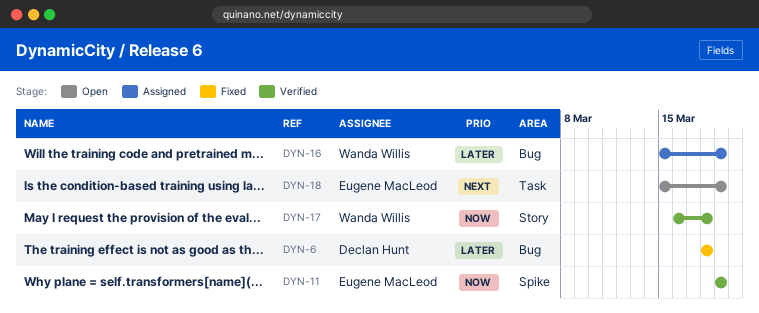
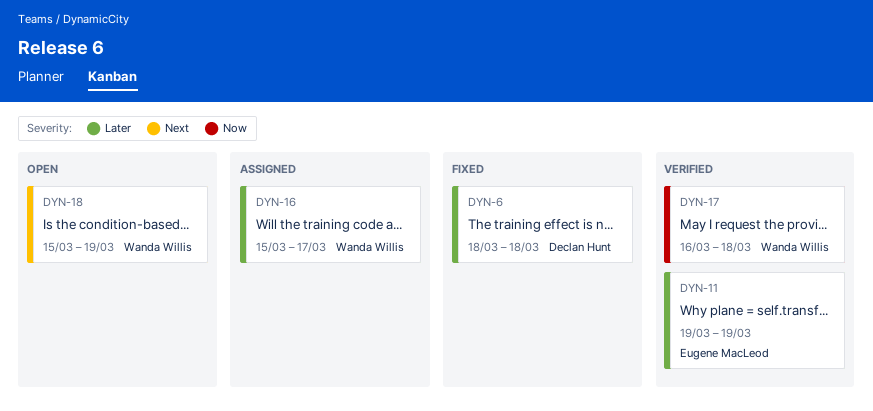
DYN-11, priority: Now -> Later
DYN-16, due: Mar 19 -> Mar 17
DYN-18, owner: Eugene MacLeod -> Wanda Willis

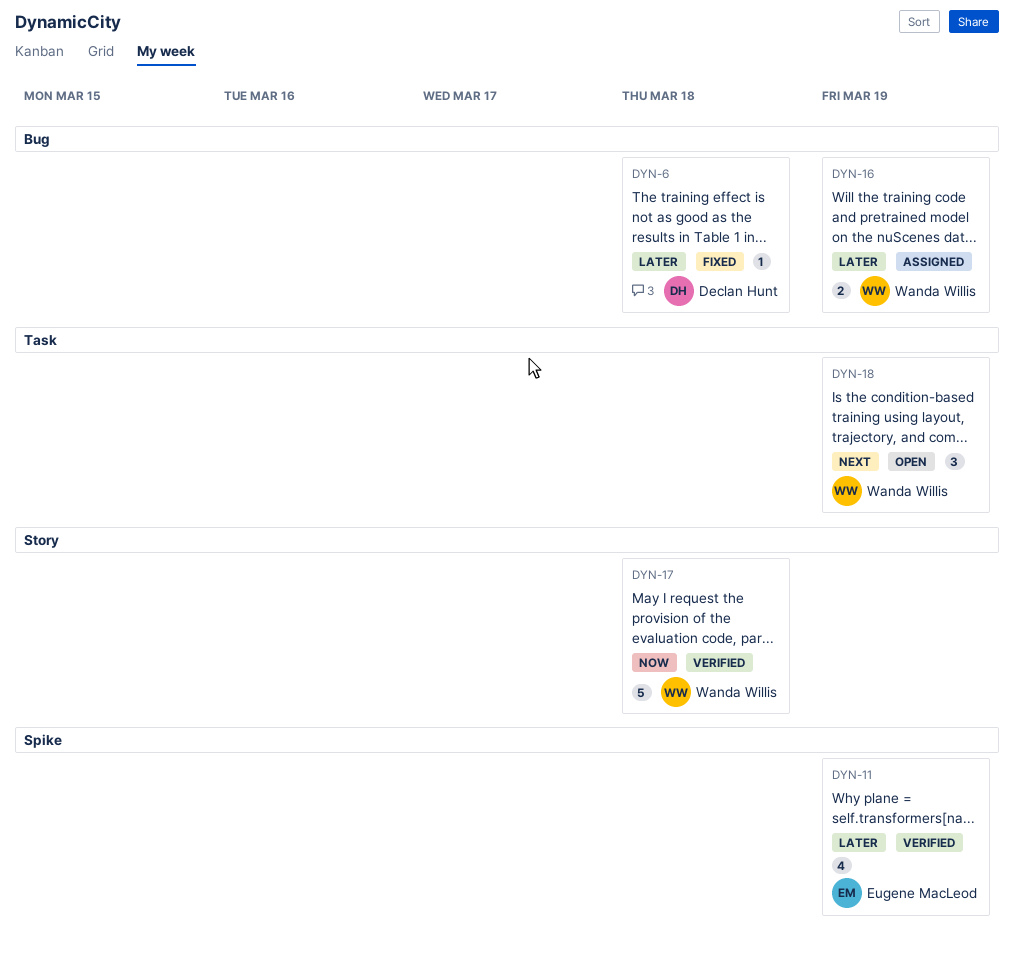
DYN-16, due: Mar 17 -> Mar 19

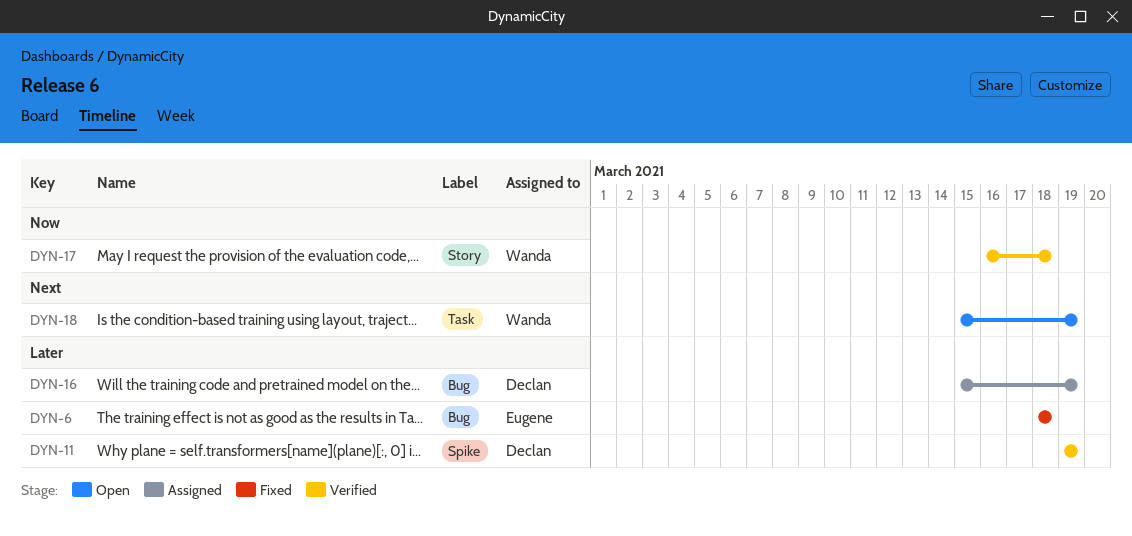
DYN-6, owner: Declan Hunt -> Eugene MacLeod
DYN-11, owner: Eugene MacLeod -> Declan Hunt
DYN-16, owner: Wanda Willis -> Declan Hunt

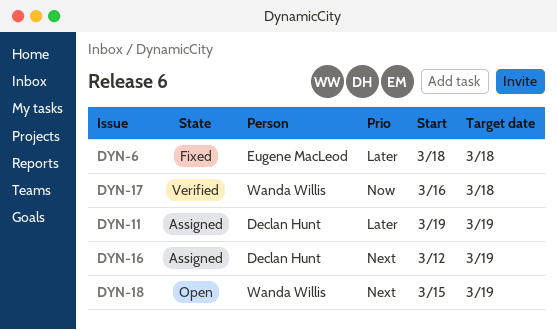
DYN-11, status: Verified -> Assigned
DYN-16, priority: Later -> Next
DYN-16, start: Mar 15 -> Mar 12

